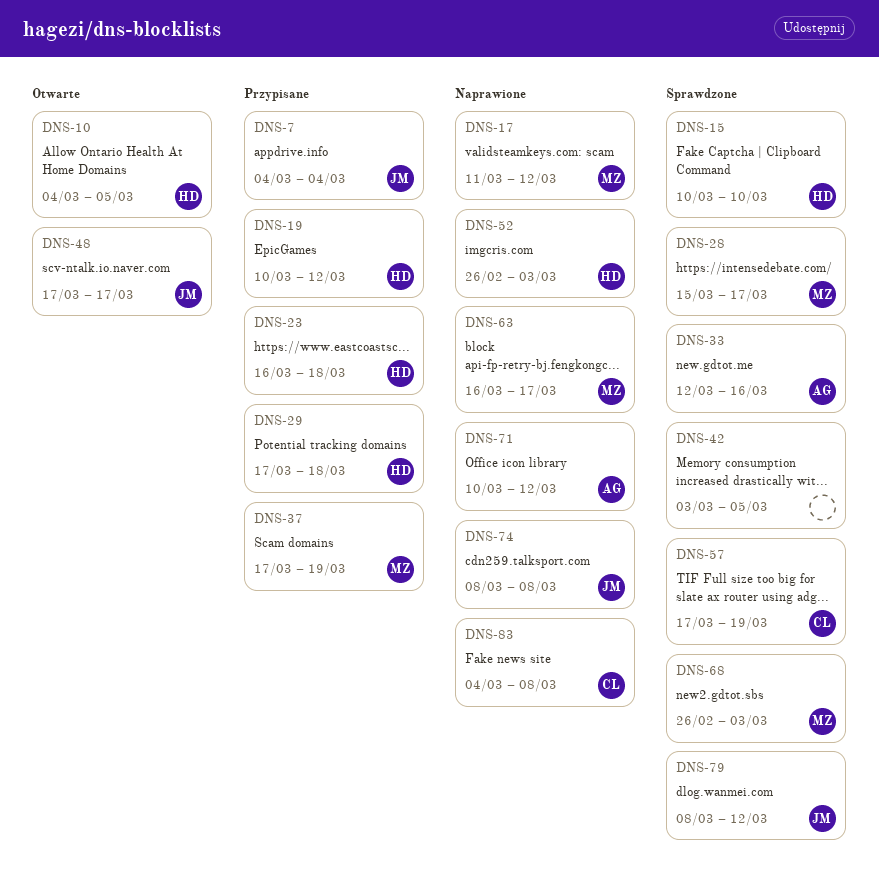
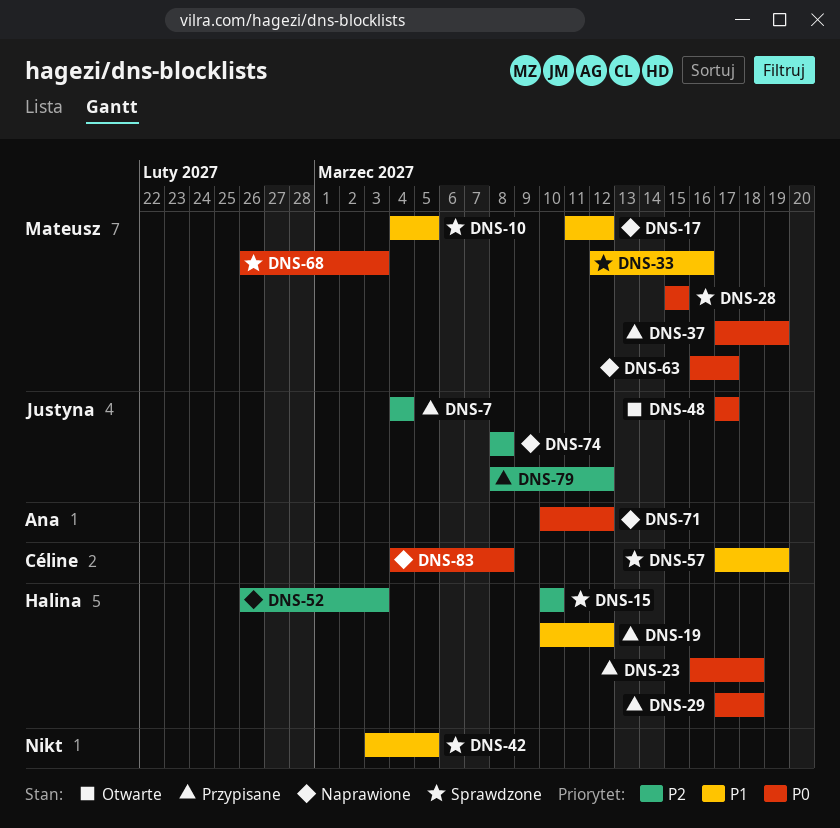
DNS-10, status: Otwarte -> Sprawdzone
DNS-10, owner: Halina -> Mateusz
DNS-28, due: Mar 17 -> Mar 15
DNS-33, owner: Ana -> Mateusz
DNS-79, status: Sprawdzone -> Przypisane

